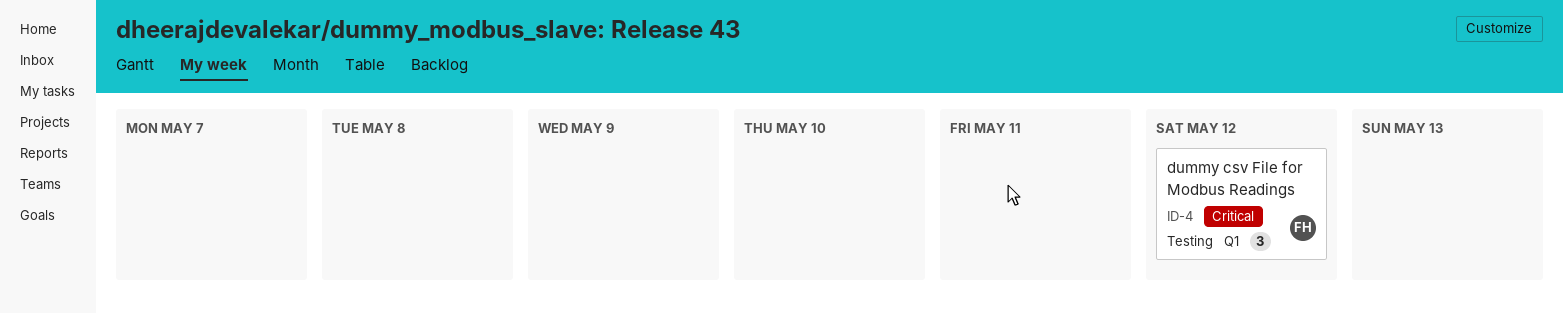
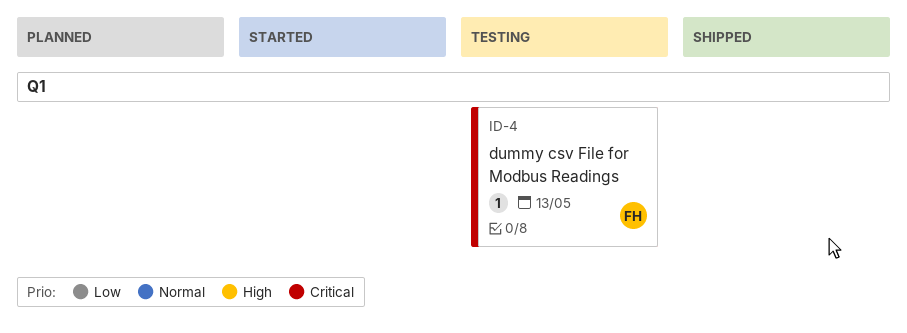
ID-4, estimate: 3 -> 1
ID-4, due: May 12 -> May 13

